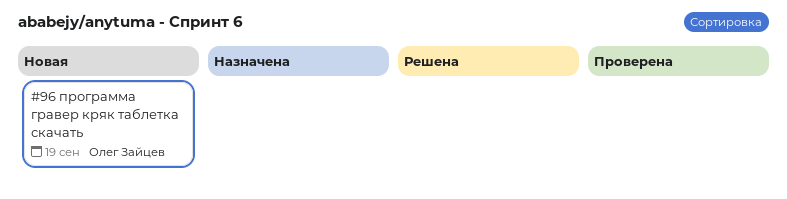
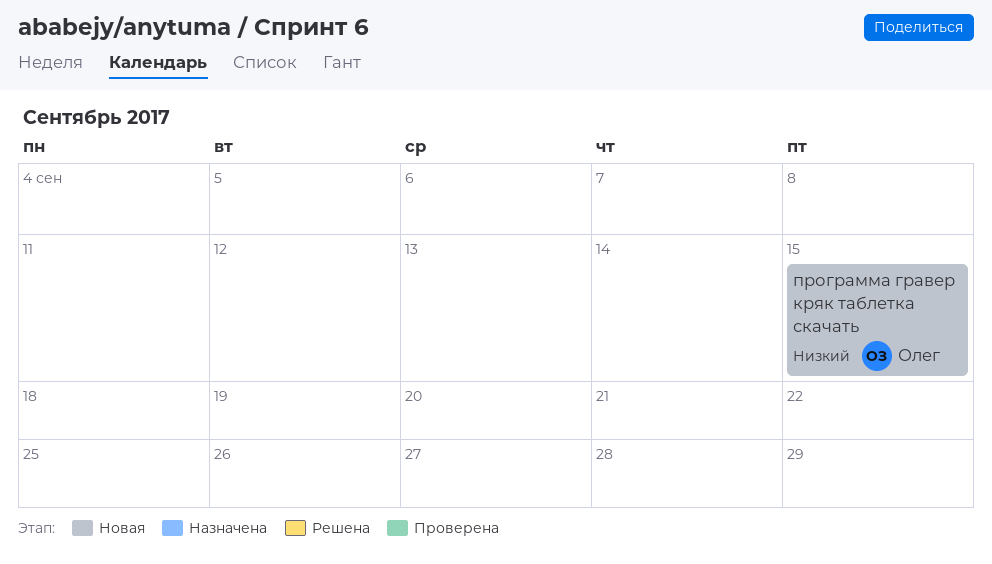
программа гравер кряк таблетка скачать, due: Sep 19 -> Sep 15

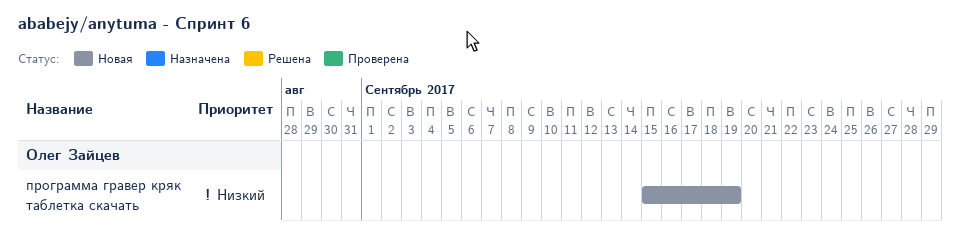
программа гравер кряк таблетка скачать, due: Sep 15 -> Sep 19

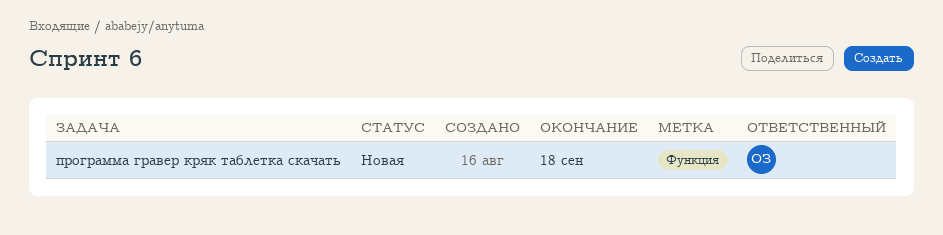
программа гравер кряк таблетка скачать, due: Sep 19 -> Sep 18

